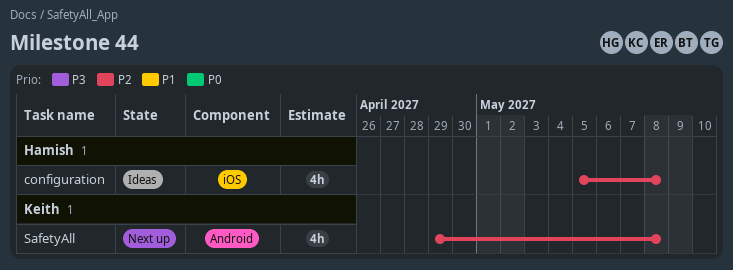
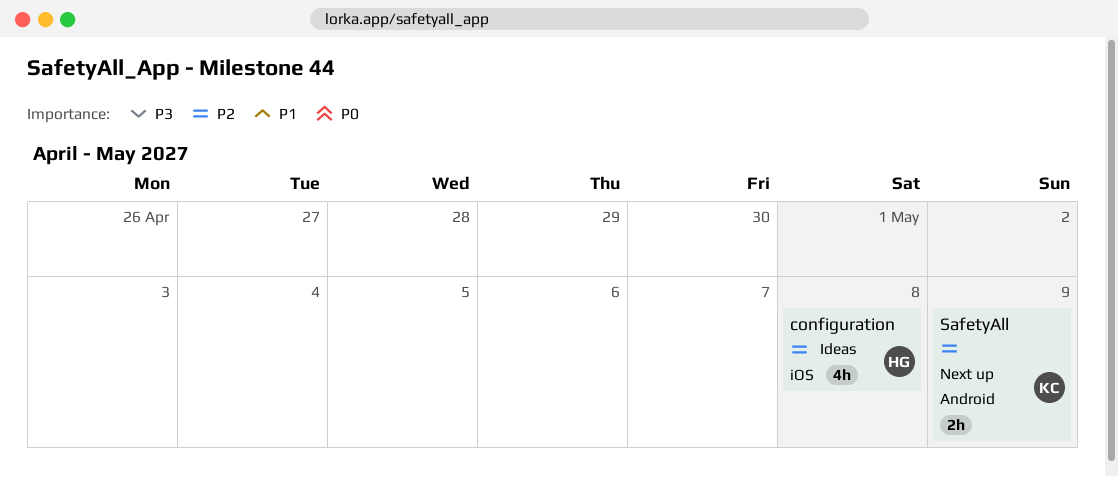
SafetyAll, estimate: 4h -> 2h
SafetyAll, due: May 8 -> May 9

